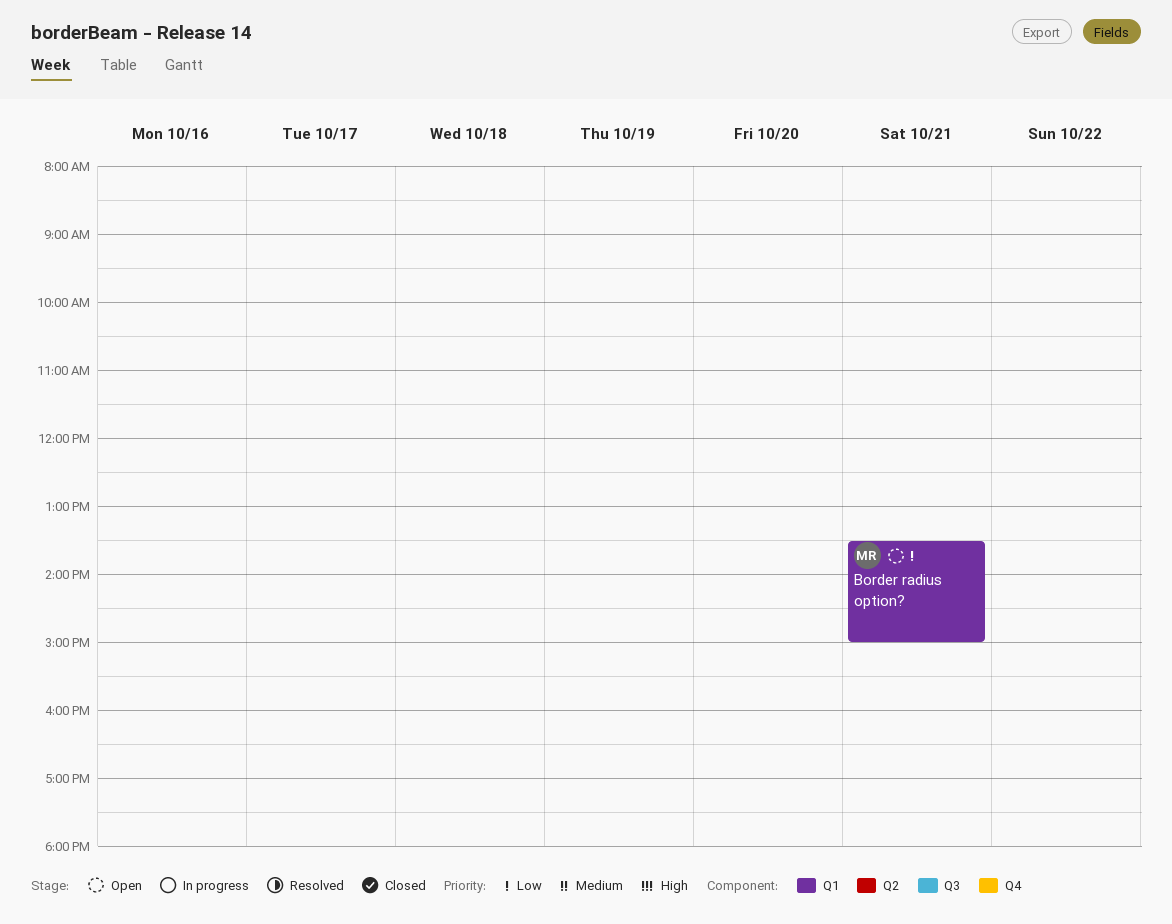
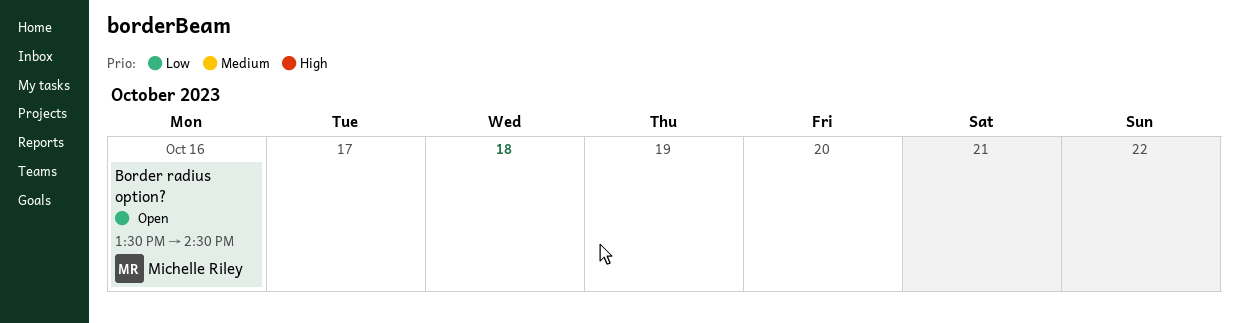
Border radius option?, day: Oct 21 -> Oct 16
Border radius option?, ends: 15:00 -> 14:30

